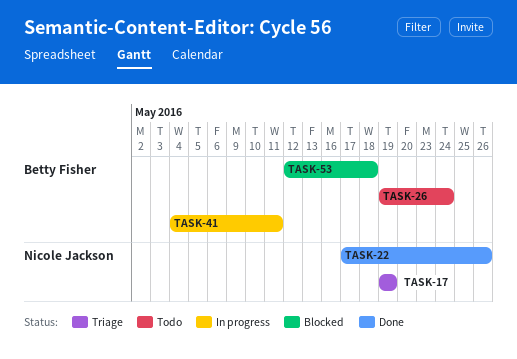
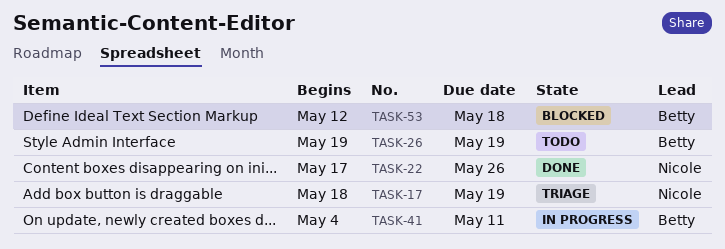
TASK-17, start: May 19 -> May 18
TASK-26, due: May 24 -> May 19

